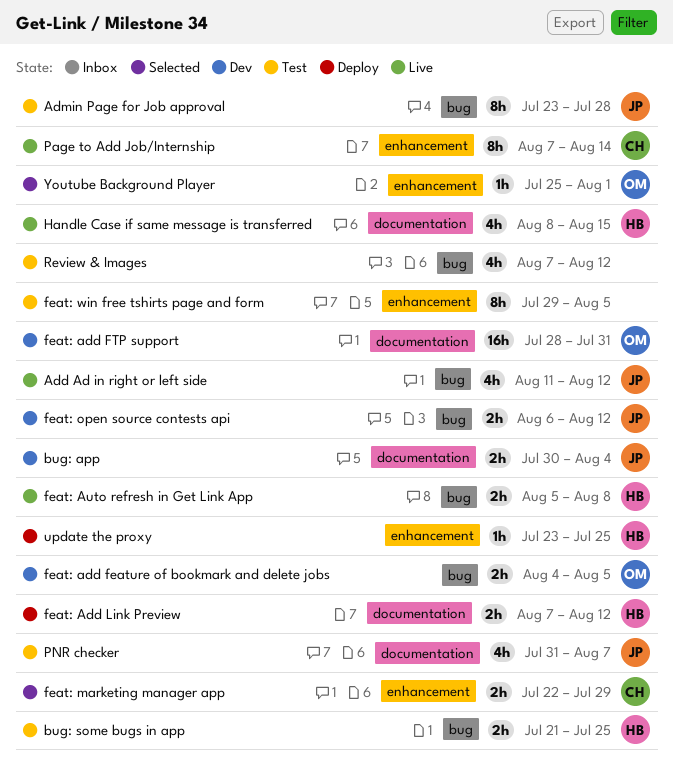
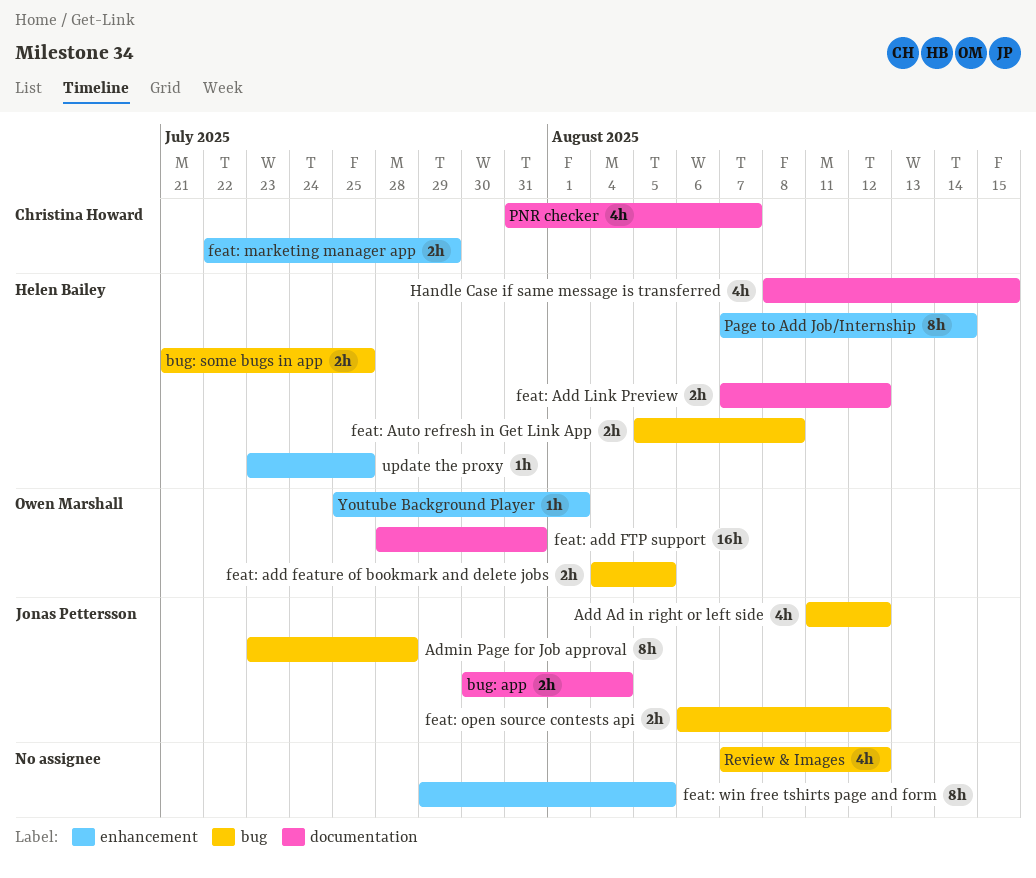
Page to Add Job/Internship, owner: Christina Howard -> Helen Bailey
PNR checker, owner: Jonas Pettersson -> Christina Howard

